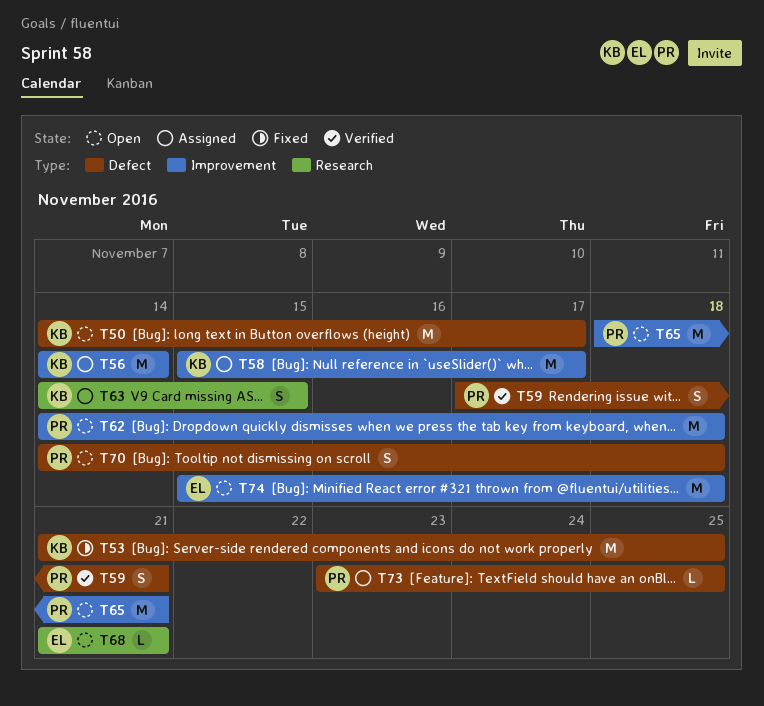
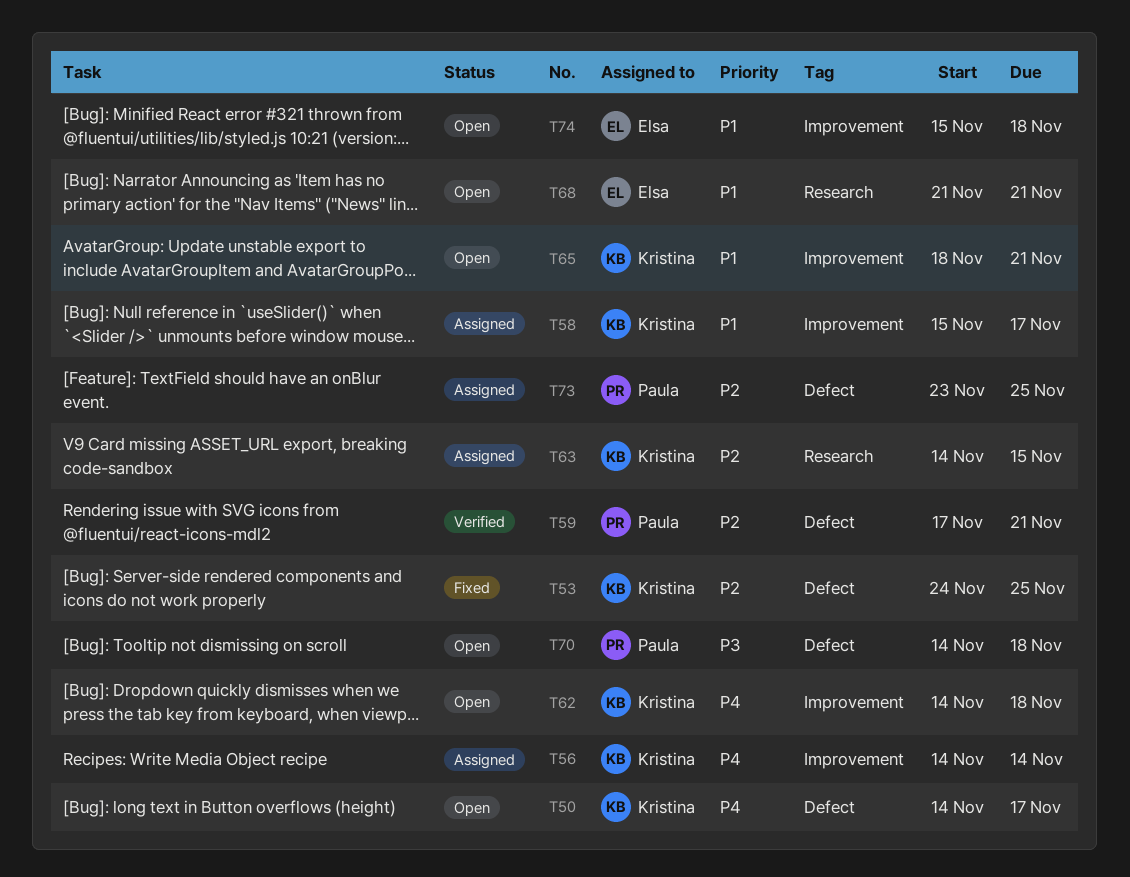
T53, start: Nov 21 -> Nov 24
T62, owner: Paula -> Kristina
T65, owner: Paula -> Kristina

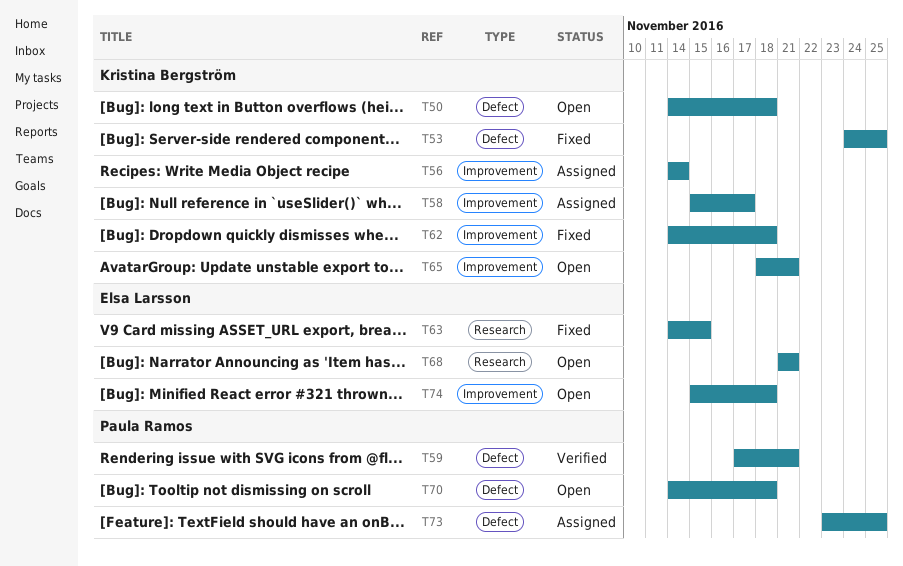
T50, due: Nov 17 -> Nov 18
T62, status: Open -> Fixed
T63, status: Assigned -> Fixed
T63, owner: Kristina Bergström -> Elsa Larsson

